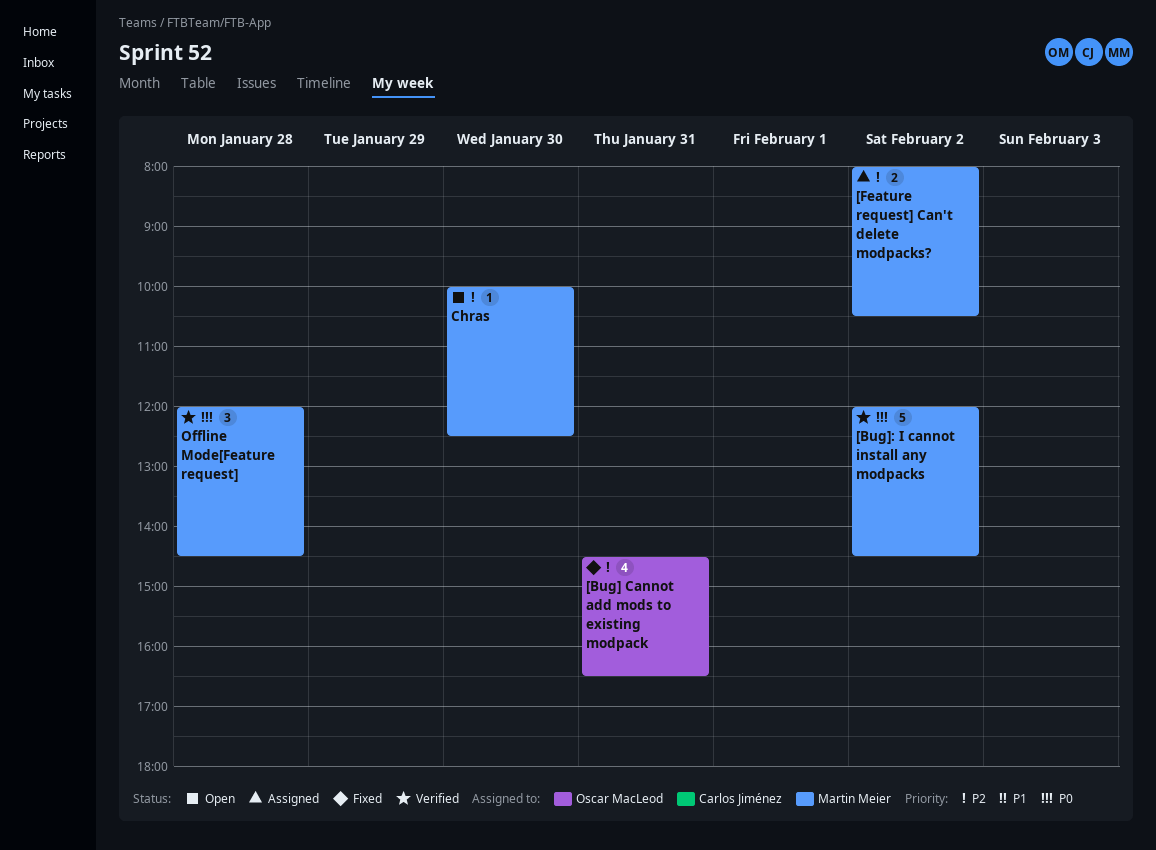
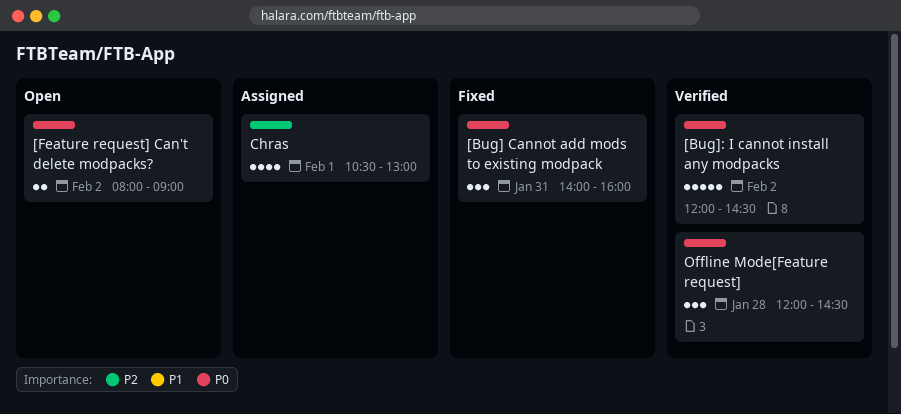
[Bug] Cannot add mods to existing modpack, priority: P2 -> P0
[Bug] Cannot add mods to existing modpack, estimate: 4 -> 3
[Bug] Cannot add mods to existing modpack, begins: 14:30 -> 14:00
[Bug] Cannot add mods to existing modpack, ends: 16:30 -> 16:00
[Feature request] Can't delete modpacks?, status: Assigned -> Open
[Feature request] Can't delete modpacks?, priority: P2 -> P0
[Feature request] Can't delete modpacks?, ends: 10:30 -> 09:00
Chras, status: Open -> Assigned
Chras, estimate: 1 -> 4
Chras, day: Jan 30 -> Feb 1
Chras, begins: 10:00 -> 10:30
Chras, ends: 12:30 -> 13:00

